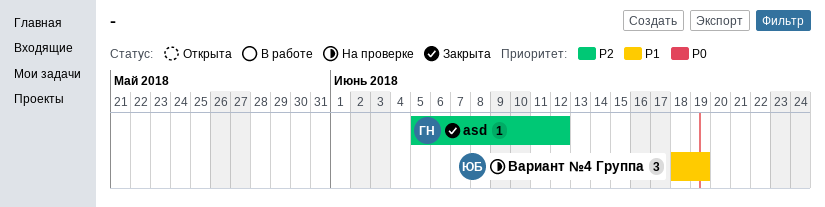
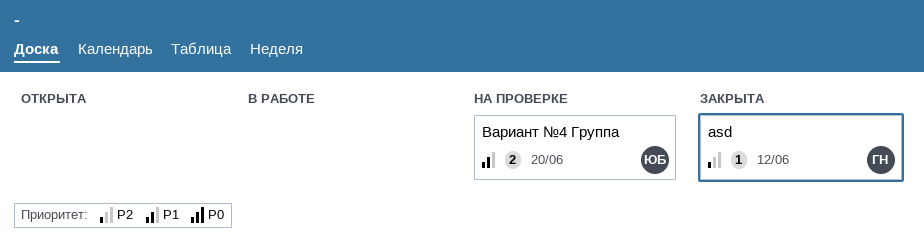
Вариант №4 Группа, estimate: 3 -> 2
Вариант №4 Группа, due: Jun 19 -> Jun 20

